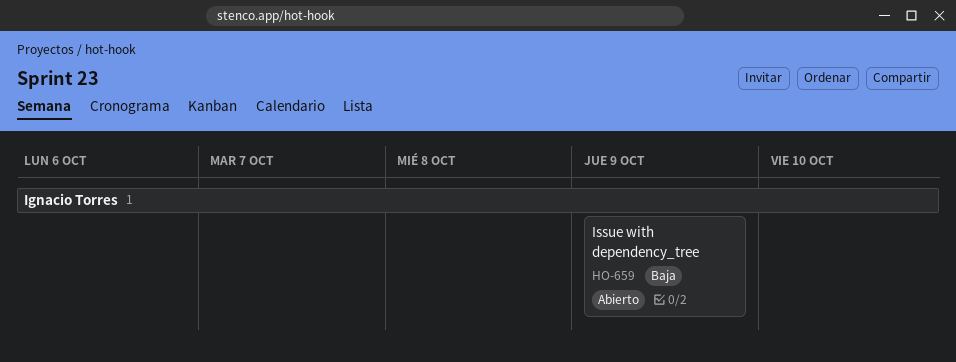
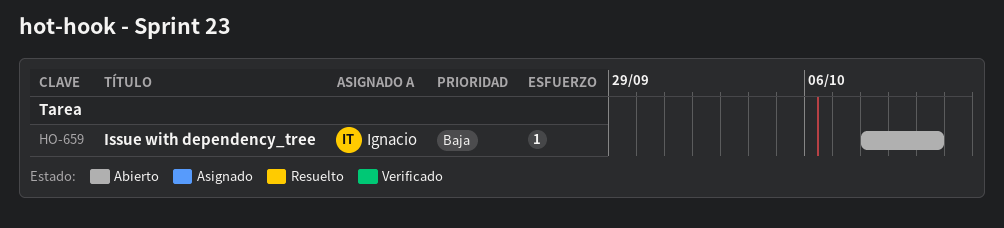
HO-659, due: Oct 9 -> Oct 10

